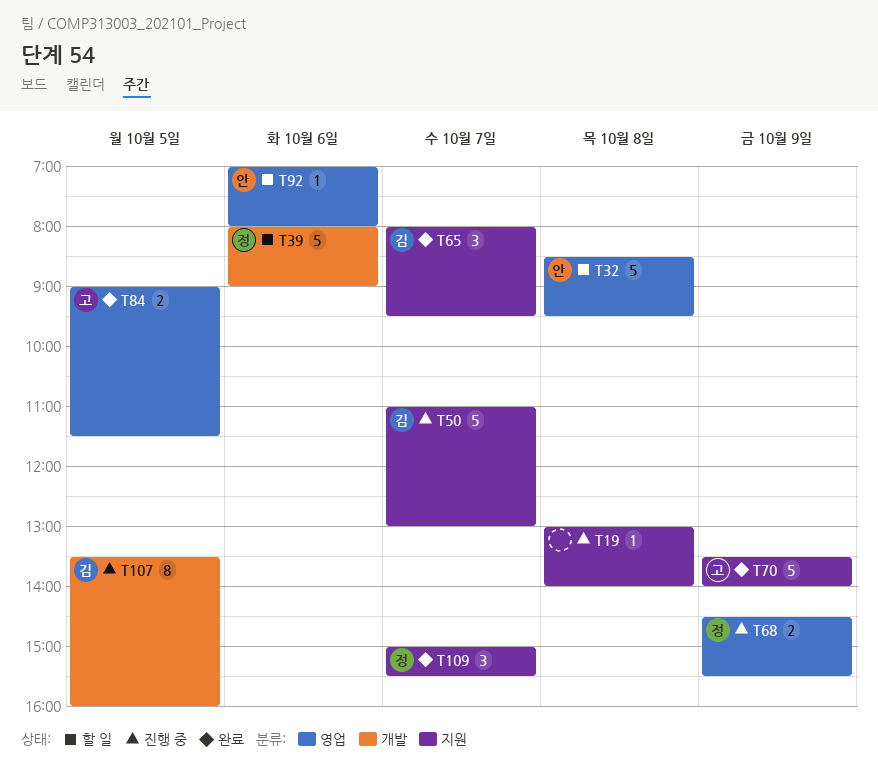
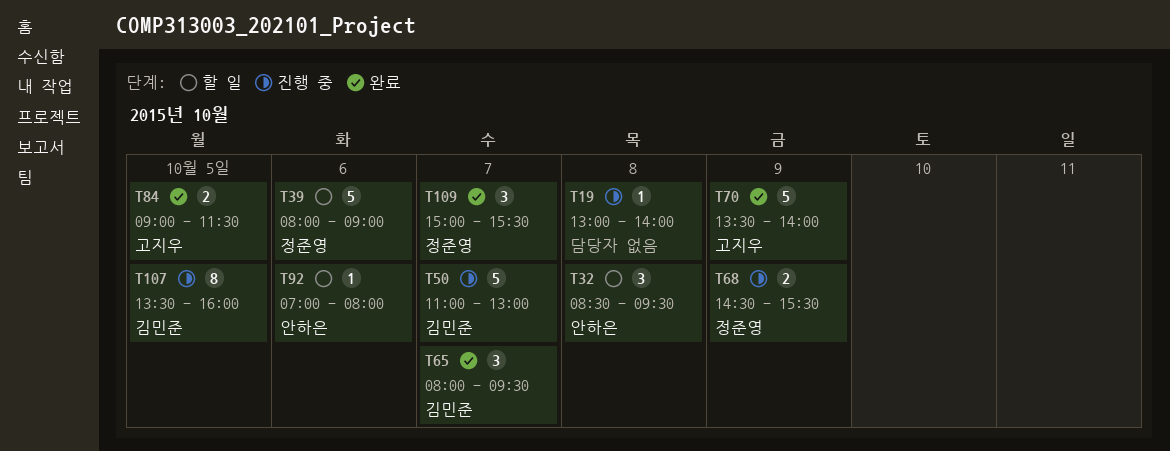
T32, estimate: 5 -> 3

